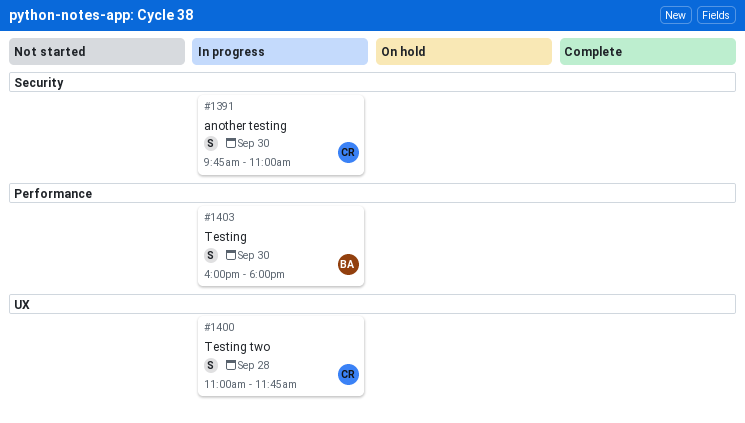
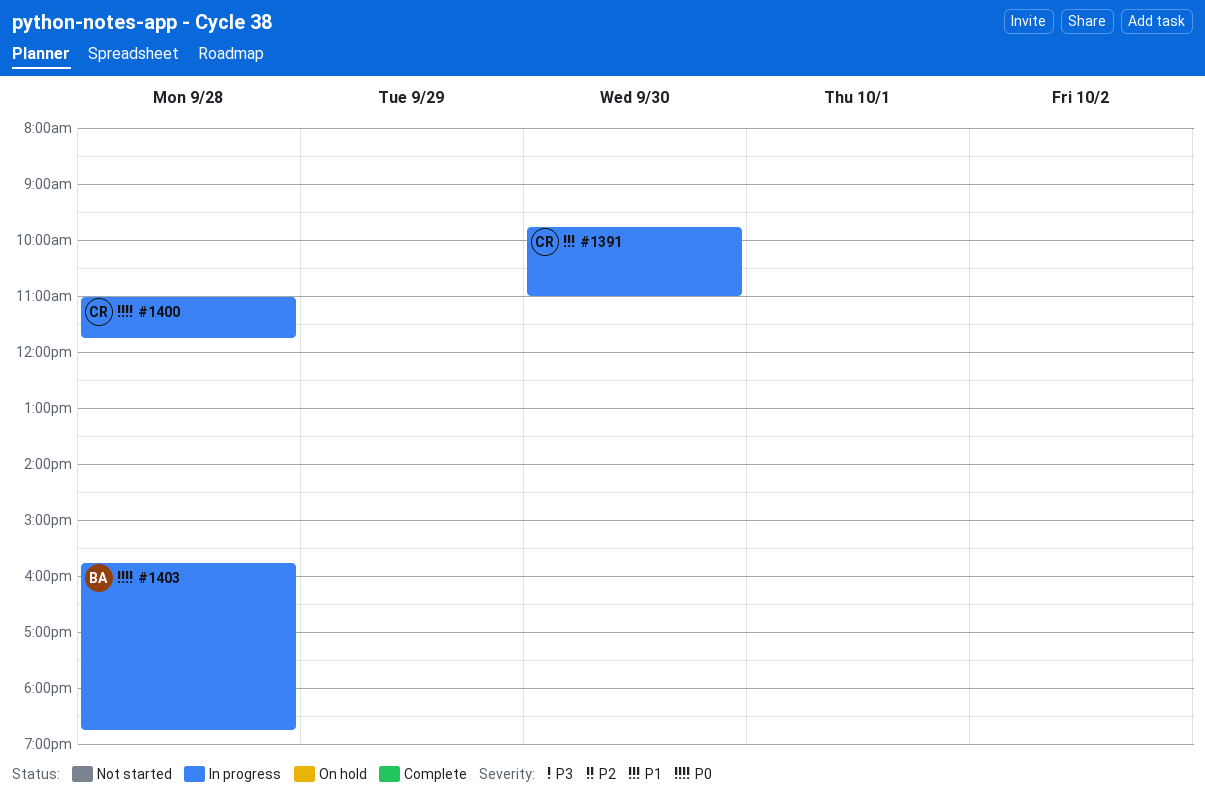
#1403, day: Sep 30 -> Sep 28
#1403, begins: 16:00 -> 15:45
#1403, ends: 18:00 -> 18:45

